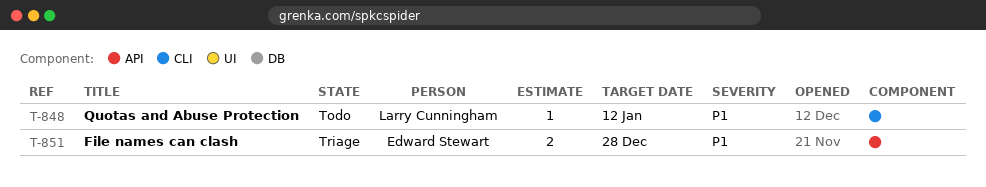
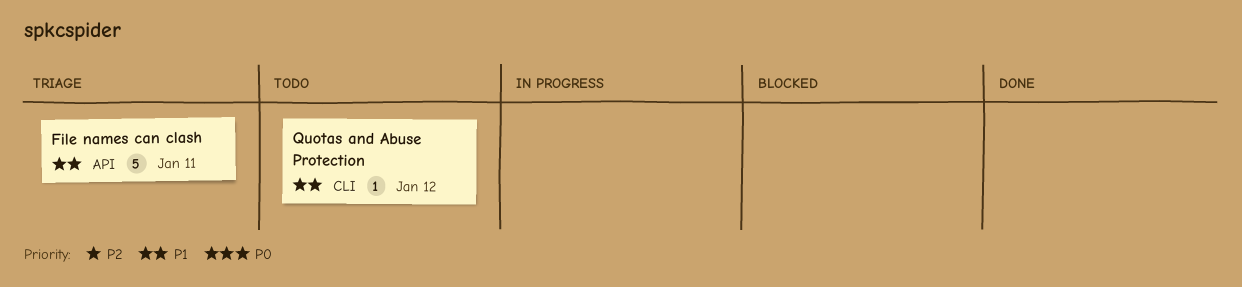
File names can clash, estimate: 2 -> 5
File names can clash, due: Dec 28 -> Jan 11

